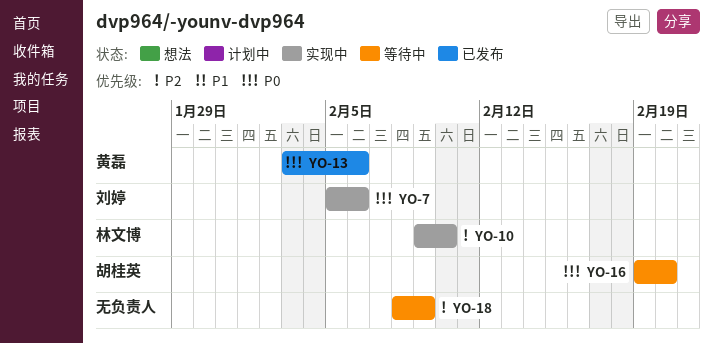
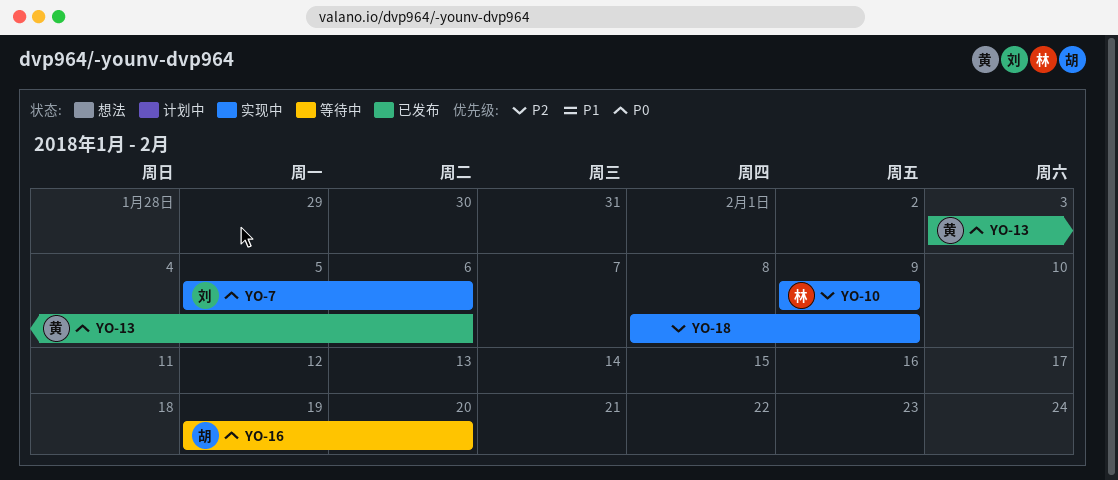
YO-10, due: Feb 10 -> Feb 9
YO-18, status: 等待中 -> 实现中

